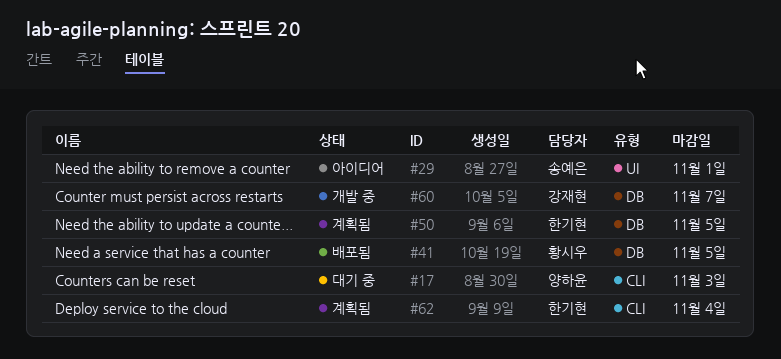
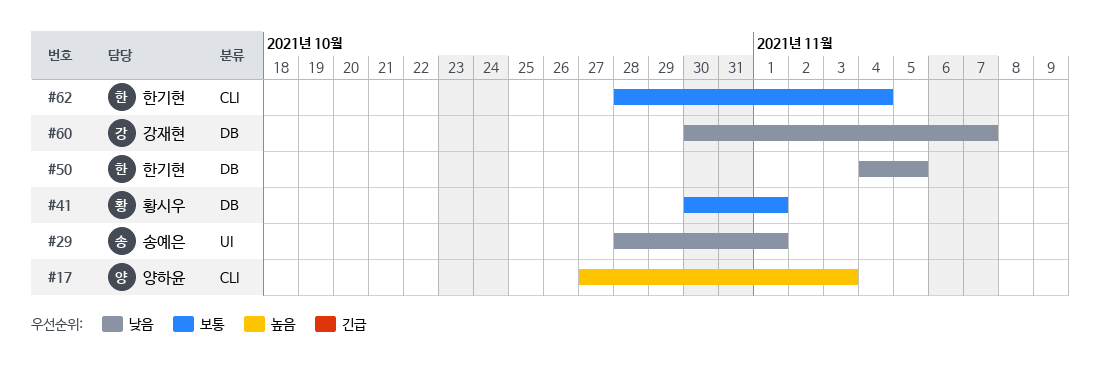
#41, due: Nov 5 -> Nov 1

